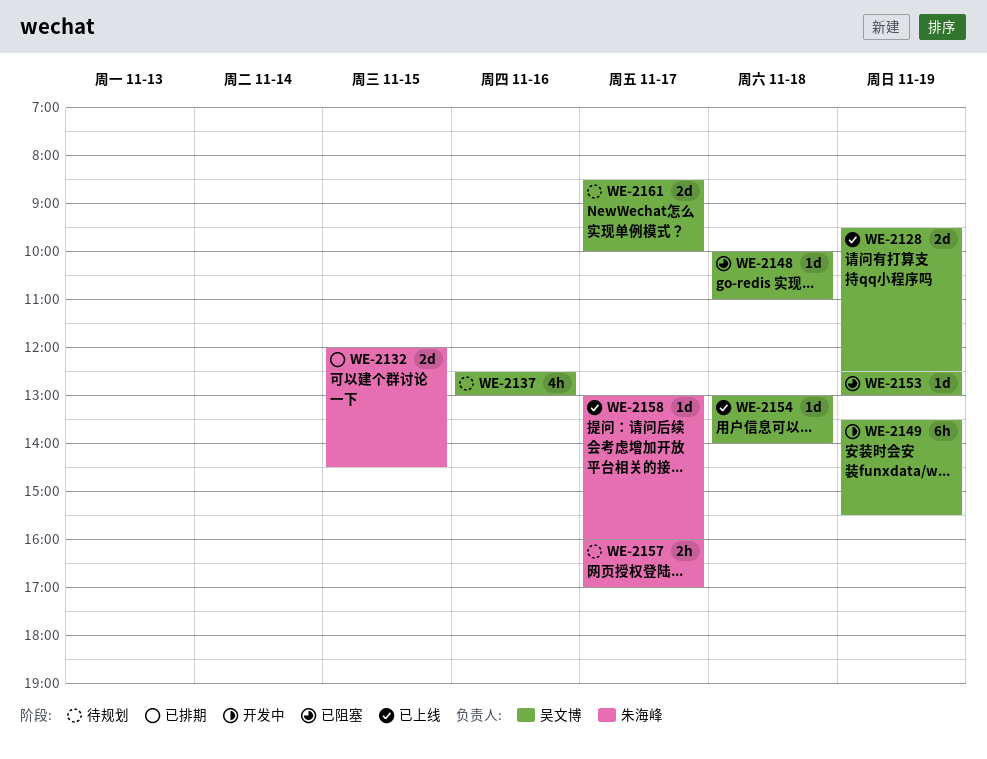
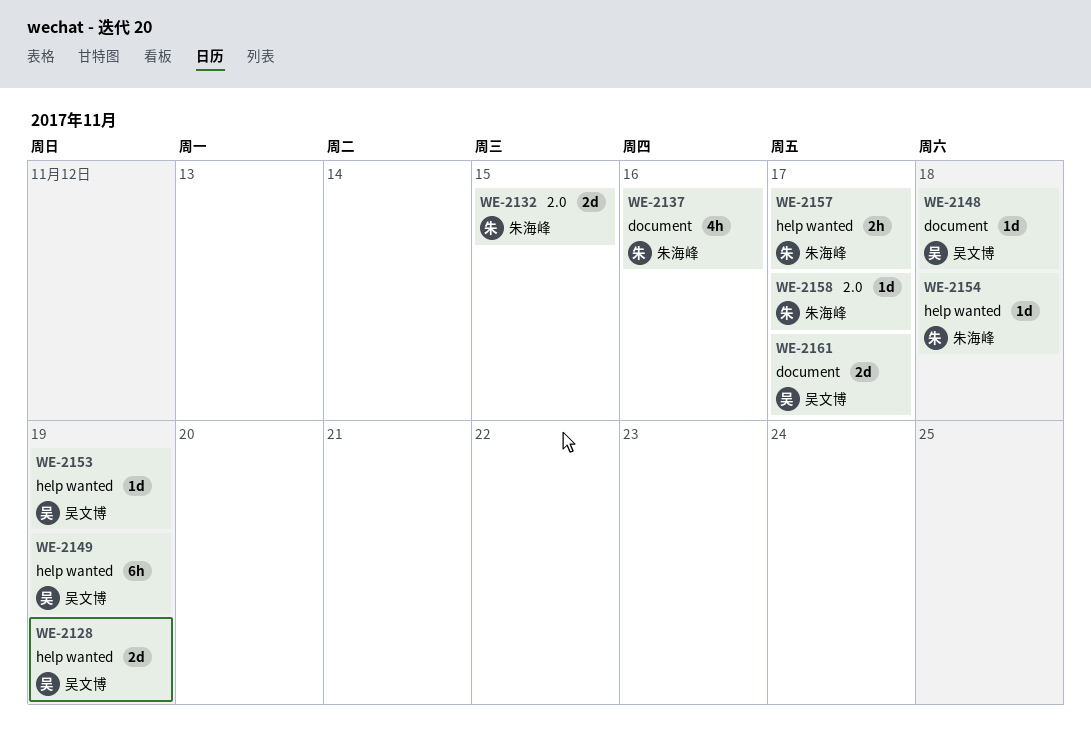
WE-2137, owner: 吴文博 -> 朱海峰
WE-2154, owner: 吴文博 -> 朱海峰

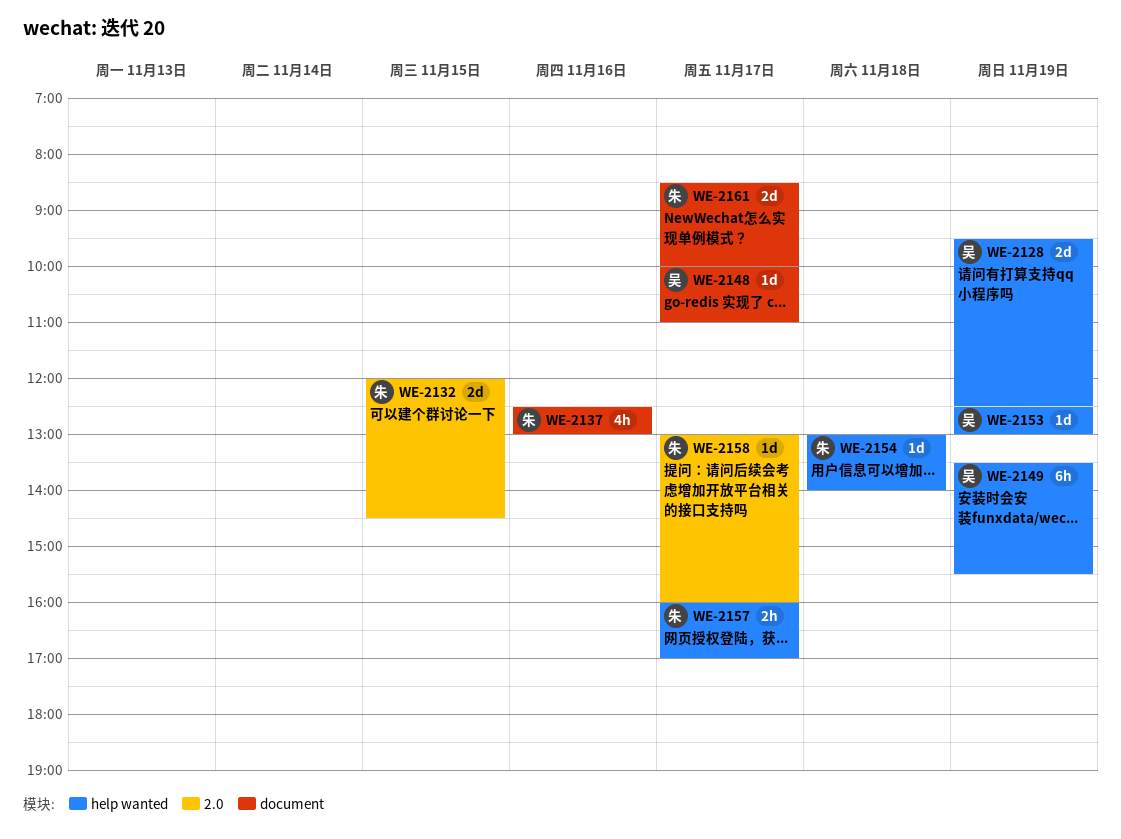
WE-2148, day: Nov 18 -> Nov 17
WE-2161, owner: 吴文博 -> 朱海峰

